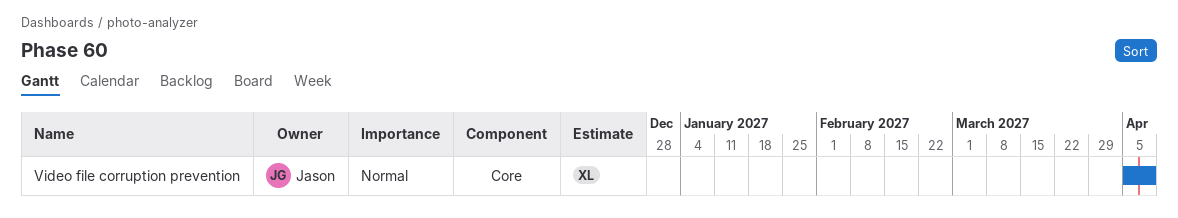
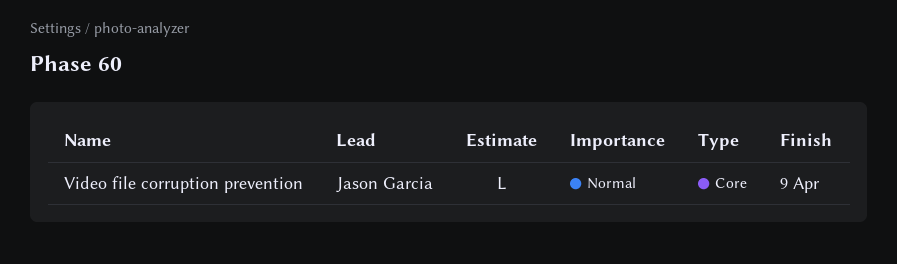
Video file corruption prevention, estimate: XL -> L

